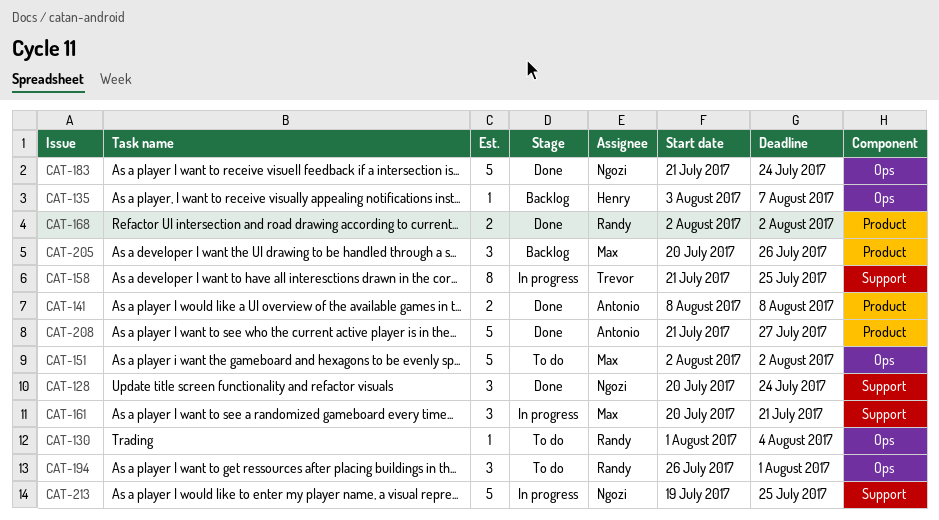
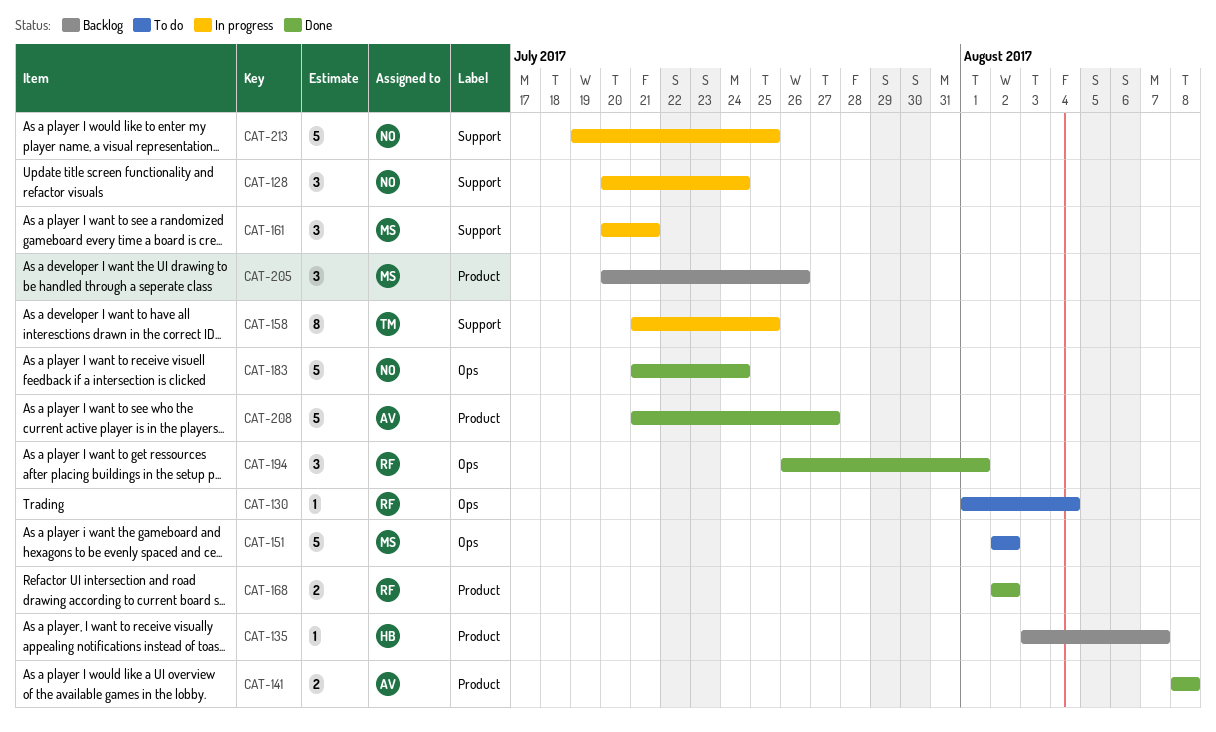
CAT-128, status: Done -> In progress
CAT-135, label: Ops -> Product
CAT-194, status: To do -> Done

